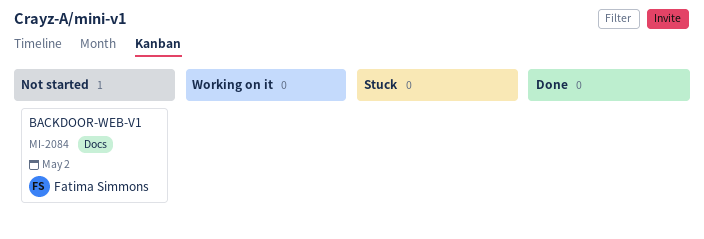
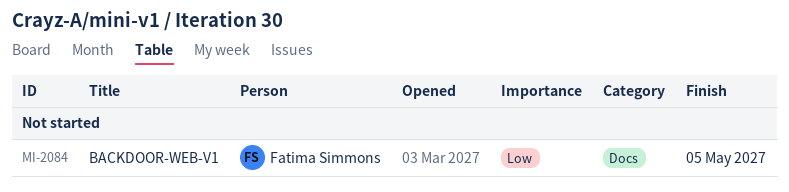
MI-2084, due: May 2 -> May 5

